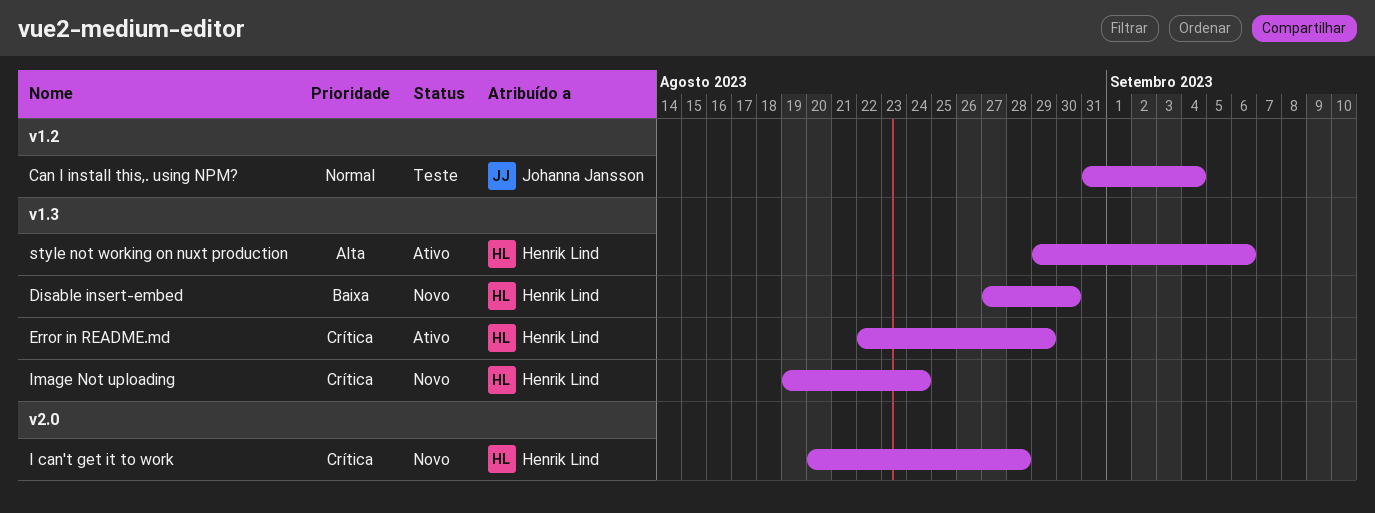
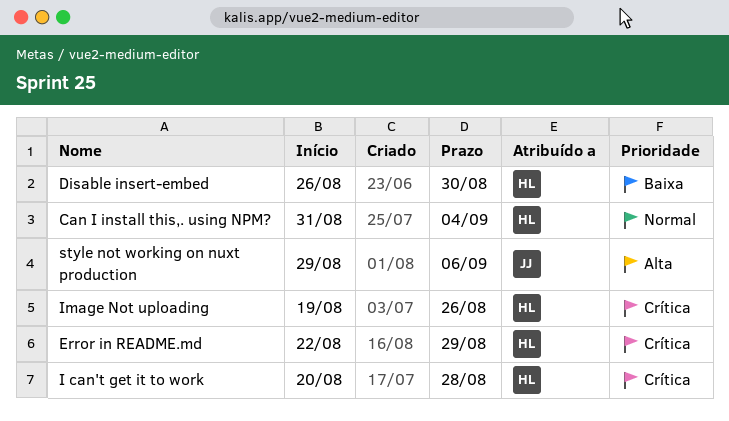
Can I install this,. using NPM?, owner: Johanna Jansson -> Henrik Lind
Disable insert-embed, start: Aug 27 -> Aug 26
Image Not uploading, due: Aug 24 -> Aug 26
style not working on nuxt production, owner: Henrik Lind -> Johanna Jansson

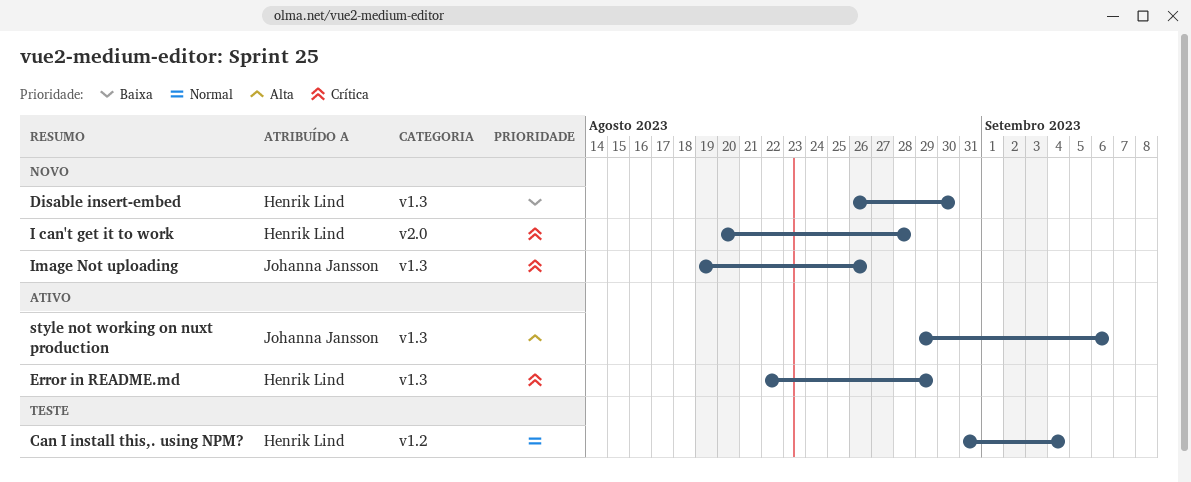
Image Not uploading, owner: Henrik Lind -> Johanna Jansson

